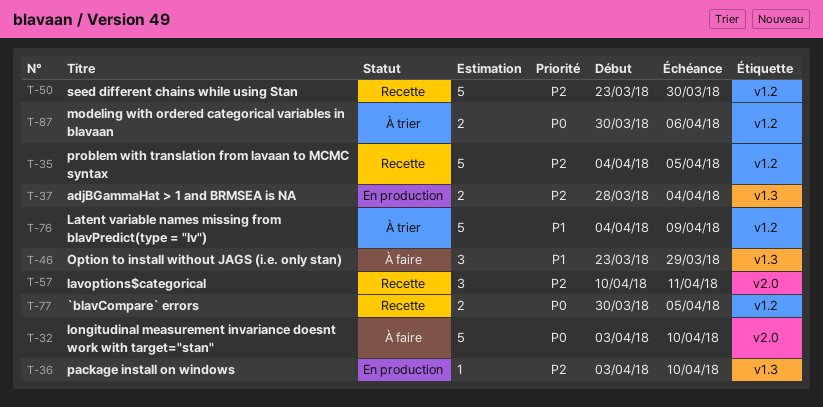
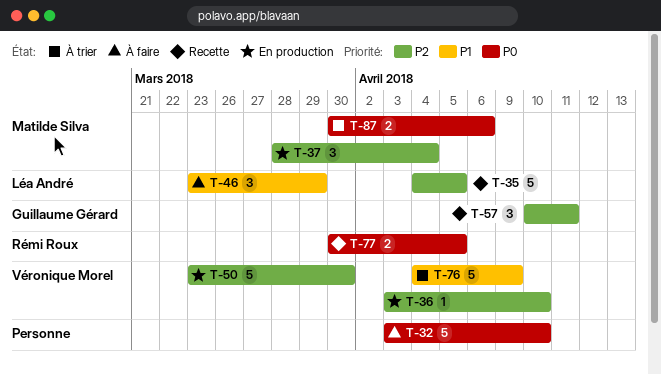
T-37, estimate: 2 -> 3
T-50, status: Recette -> En production

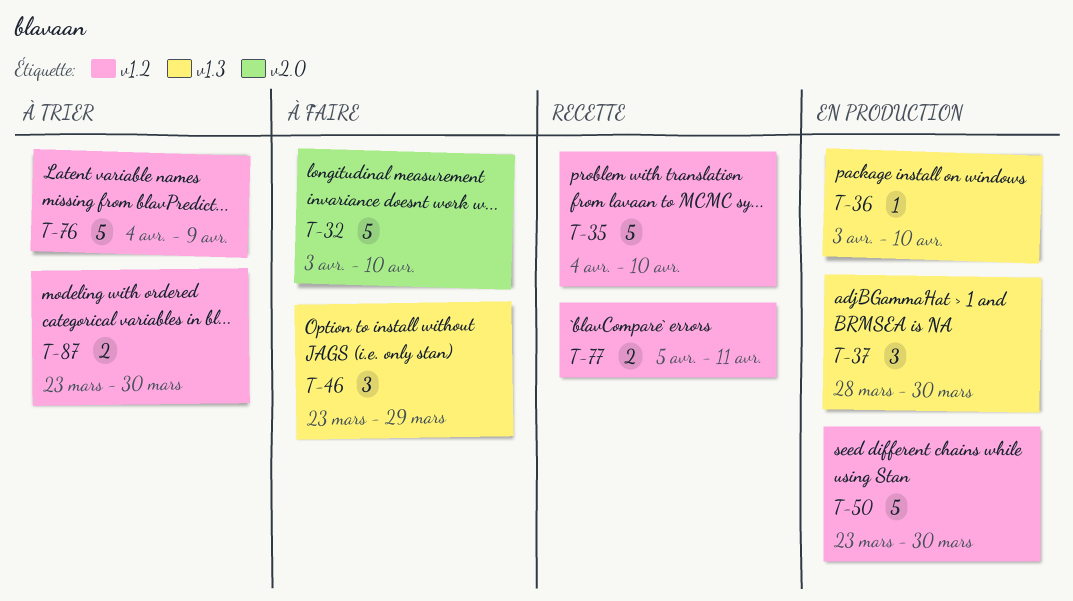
T-35, due: Apr 5 -> Apr 10
T-37, due: Apr 4 -> Mar 30
T-57: present -> none
T-77, start: Mar 30 -> Apr 5
T-77, due: Apr 5 -> Apr 11
T-87, start: Mar 30 -> Mar 23
T-87, due: Apr 6 -> Mar 30

